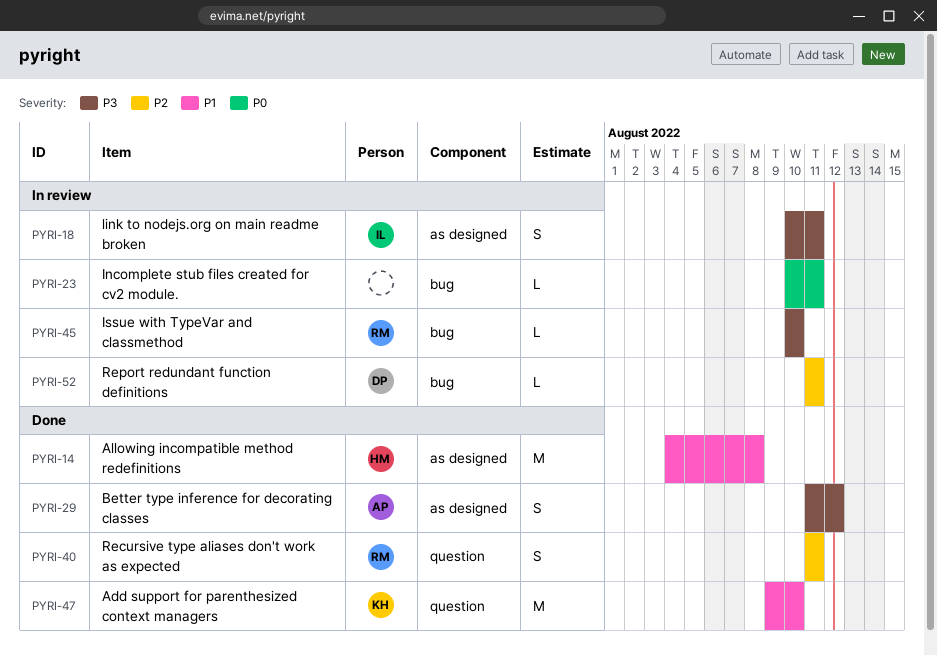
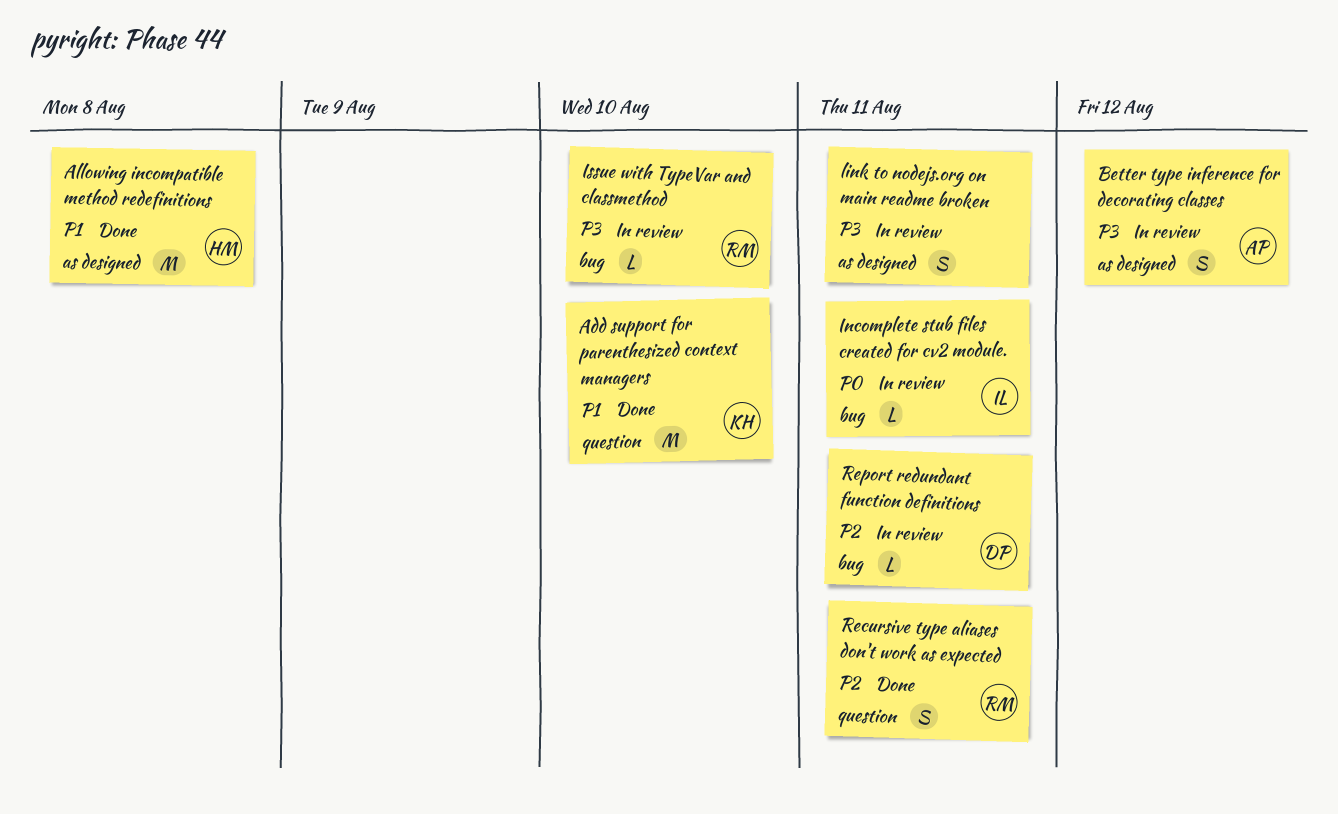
Better type inference for decorating classes, status: Done -> In review
Incomplete stub files created for cv2 module., owner: none -> IL
link to nodejs.org on main readme broken, owner: IL -> none

